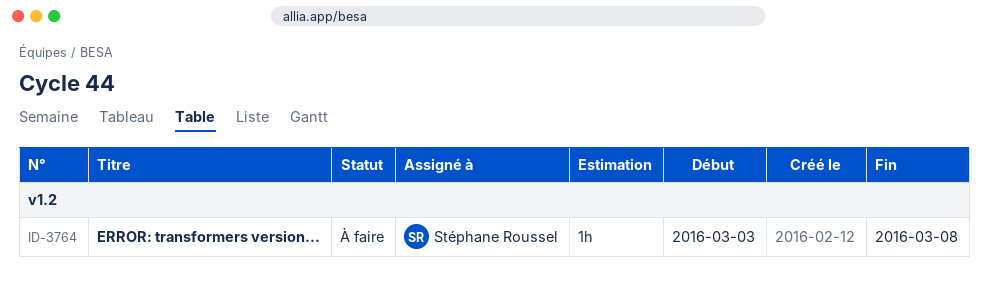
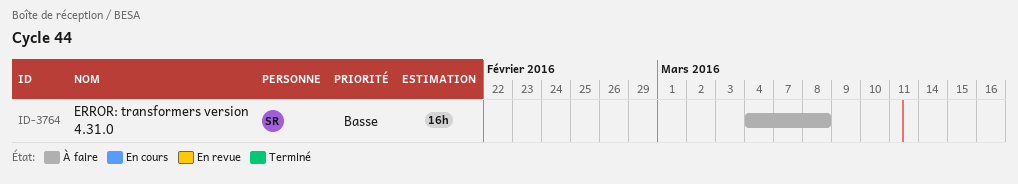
ID-3764, estimate: 1h -> 16h
ID-3764, start: Mar 3 -> Mar 4

